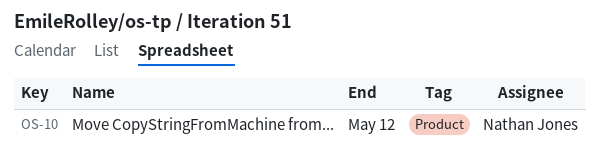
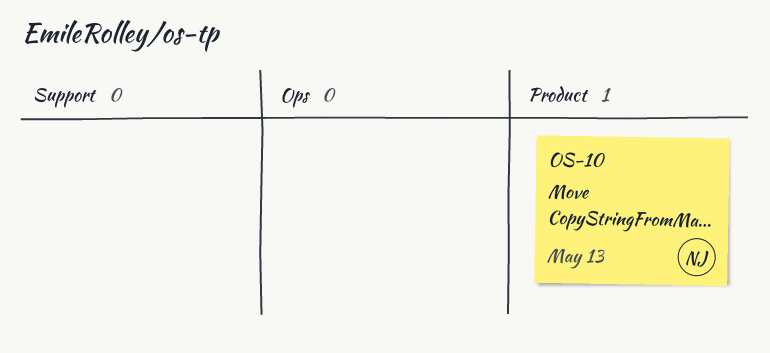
OS-10, due: May 12 -> May 13

